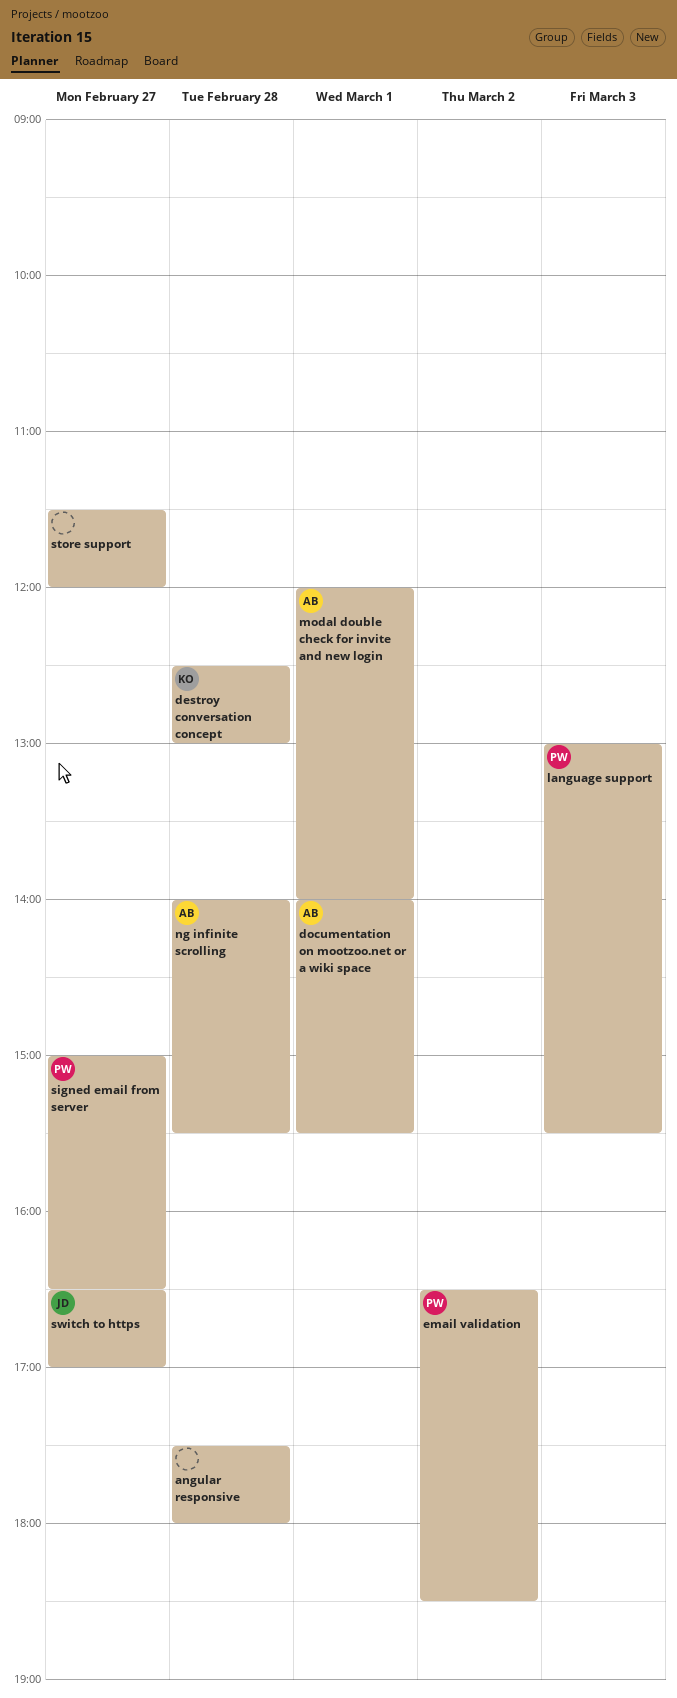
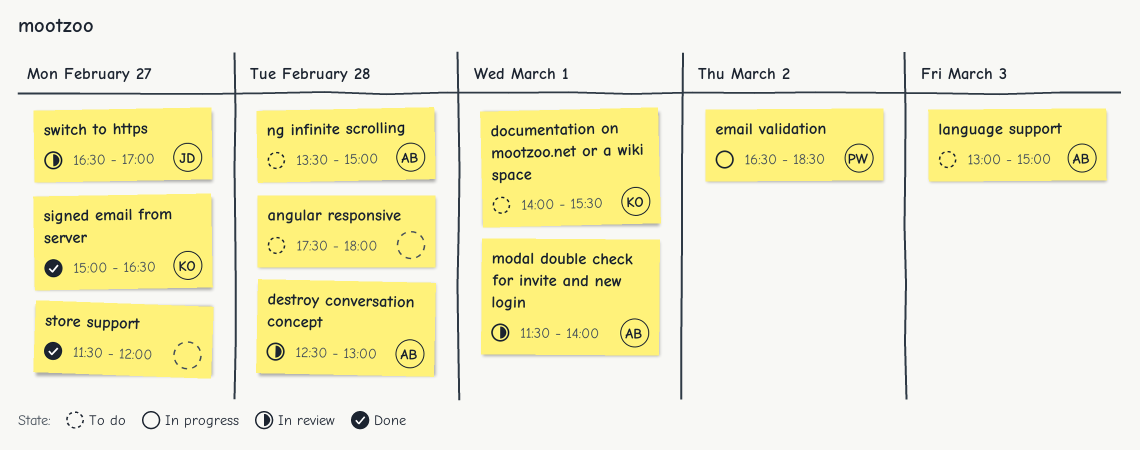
destroy conversation concept, owner: KO -> AB
documentation on mootzoo.net or a wiki space, owner: AB -> KO
language support, owner: PW -> AB
language support, ends: 15:30 -> 15:00
modal double check for invite and new login, begins: 12:00 -> 11:30
ng infinite scrolling, begins: 14:00 -> 13:30
ng infinite scrolling, ends: 15:30 -> 15:00
signed email from server, owner: PW -> KO

